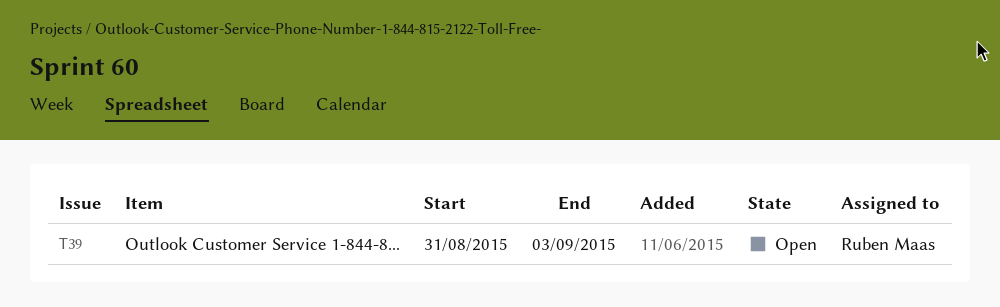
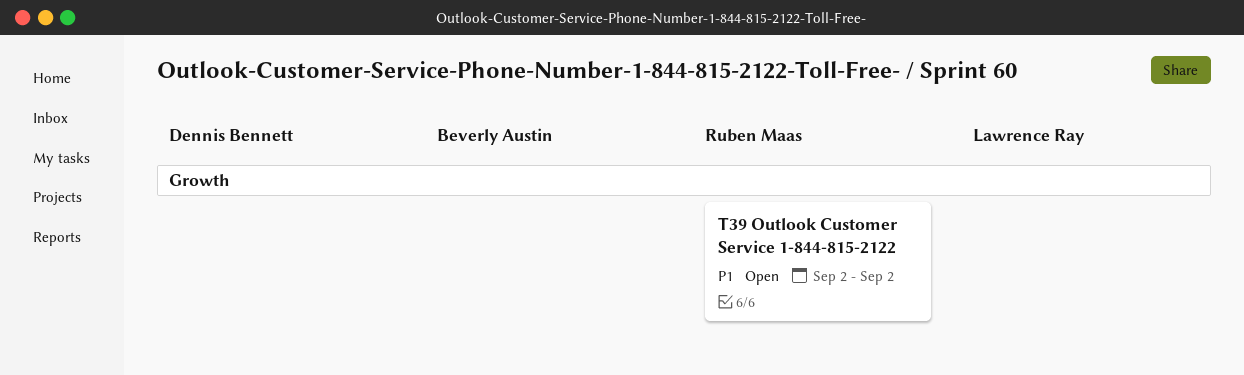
T39, start: Aug 31 -> Sep 2
T39, due: Sep 3 -> Sep 2

